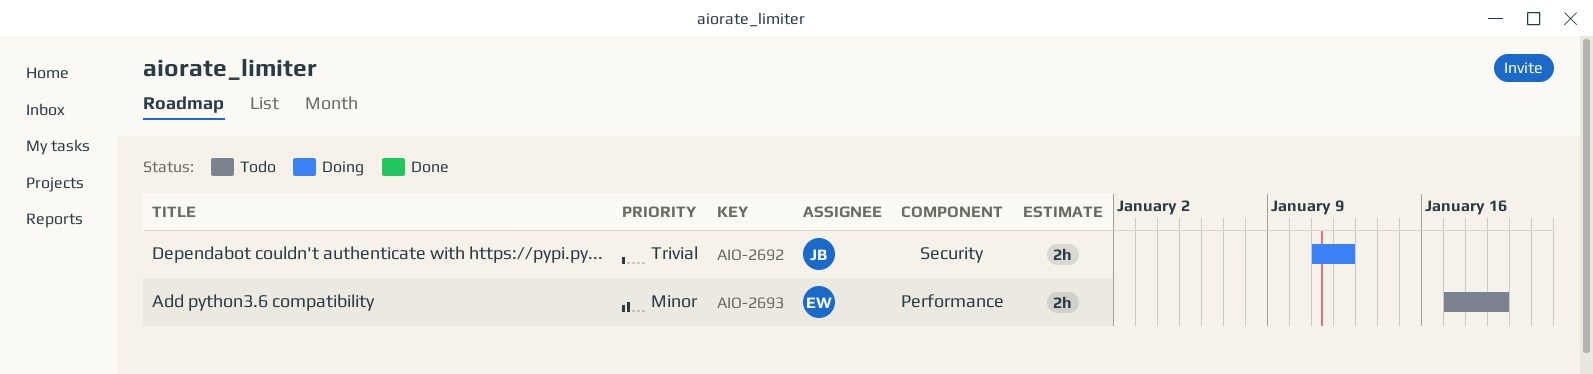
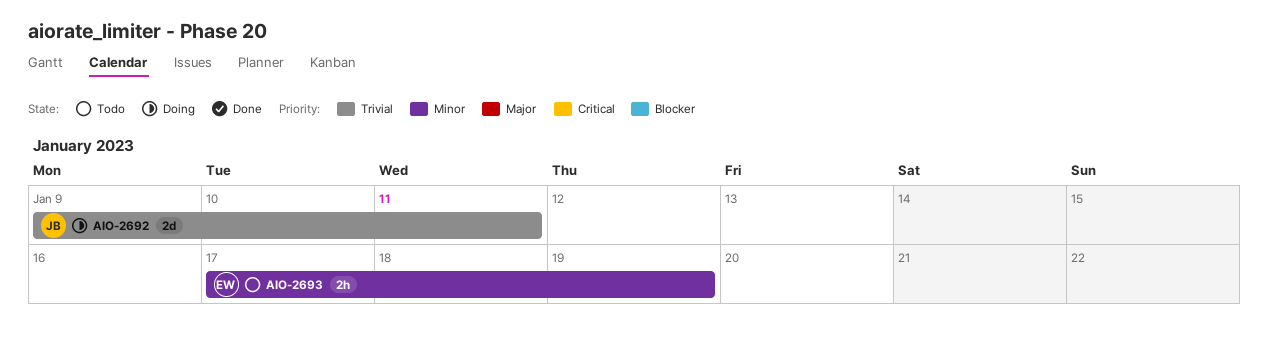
AIO-2692, estimate: 2h -> 2d
AIO-2692, start: Jan 11 -> Jan 9
AIO-2692, due: Jan 12 -> Jan 11

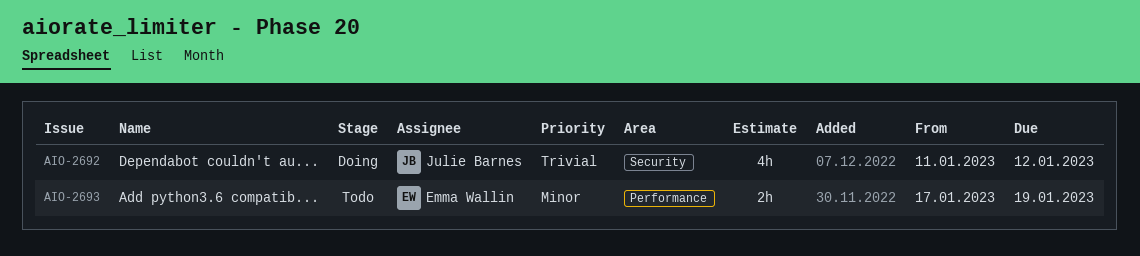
AIO-2692, estimate: 2d -> 4h
AIO-2692, start: Jan 9 -> Jan 11
AIO-2692, due: Jan 11 -> Jan 12

